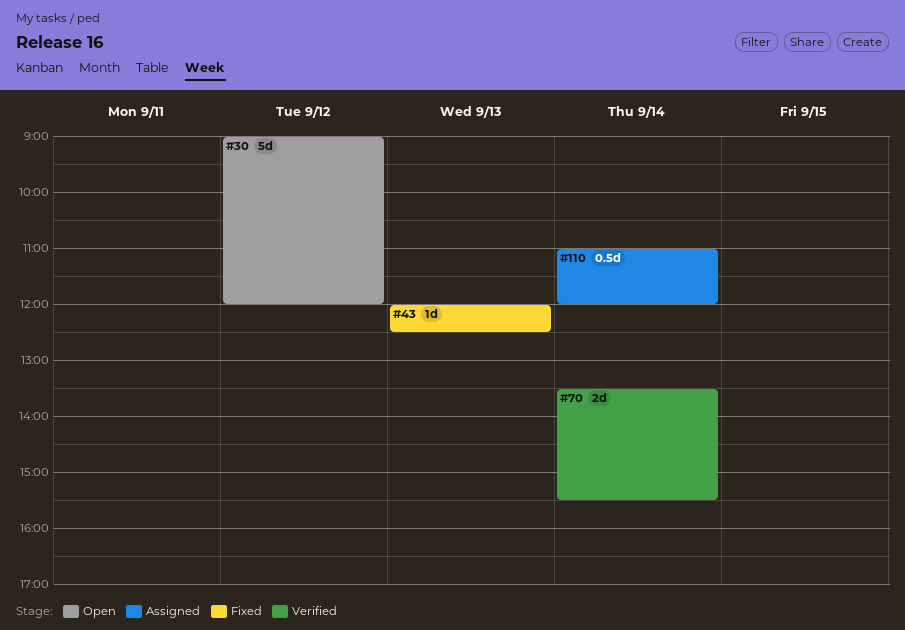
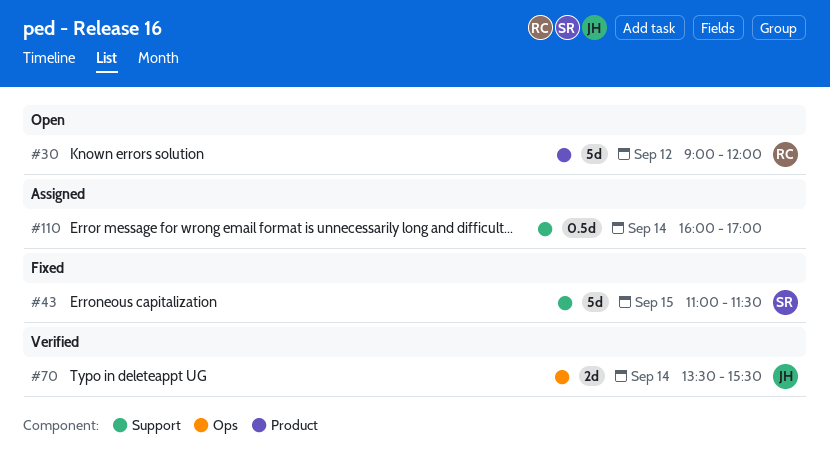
#43, estimate: 1d -> 5d
#43, day: Sep 13 -> Sep 15
#43, begins: 12:00 -> 11:00
#43, ends: 12:30 -> 11:30
#110, begins: 11:00 -> 16:00
#110, ends: 12:00 -> 17:00

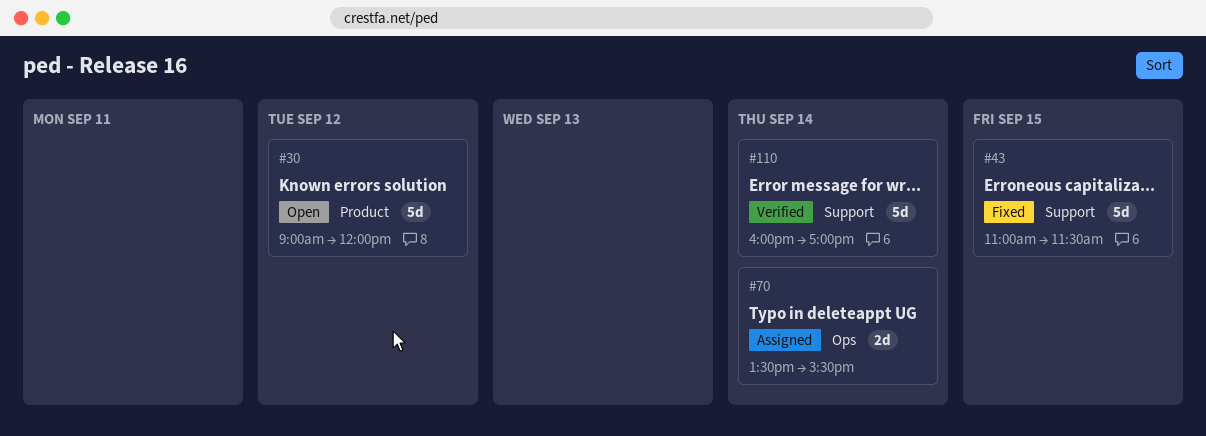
#70, status: Verified -> Assigned
#110, status: Assigned -> Verified
#110, estimate: 0.5d -> 5d

